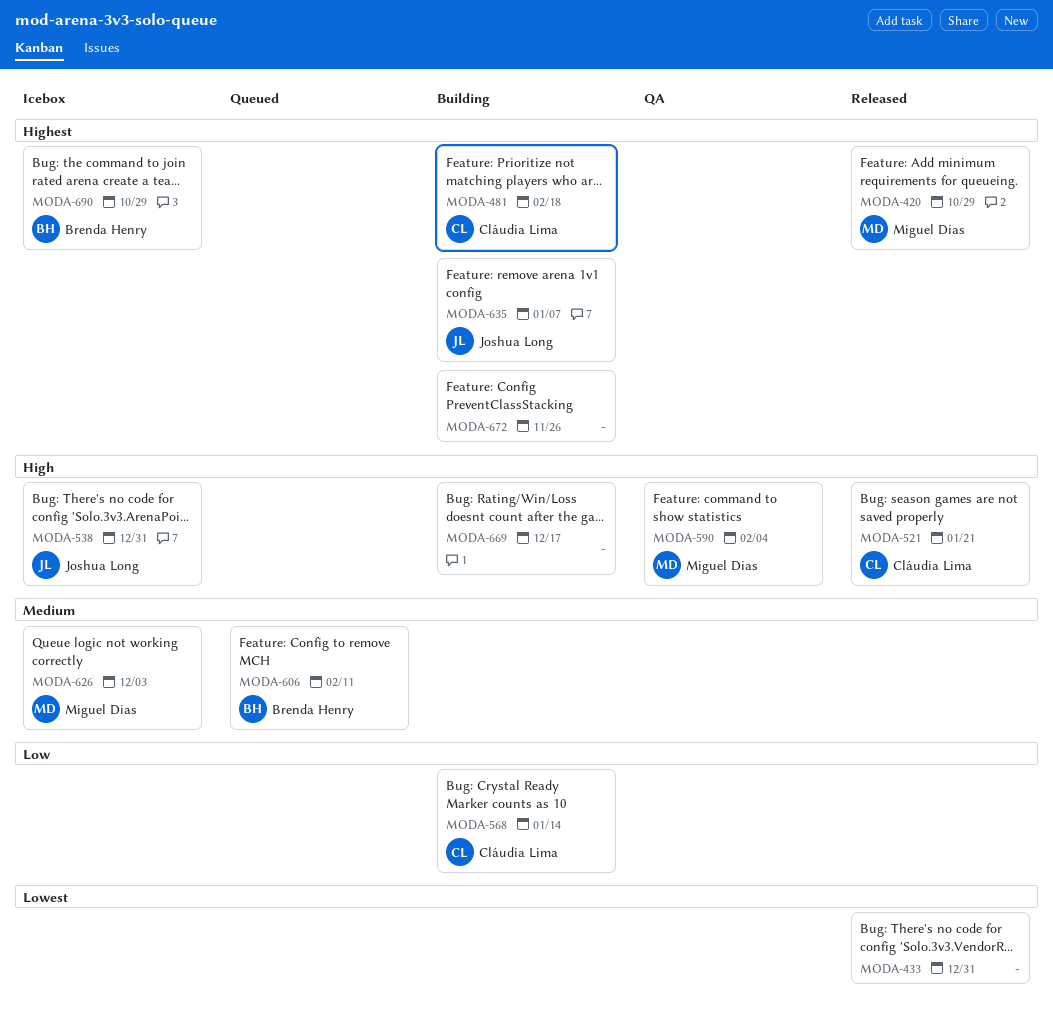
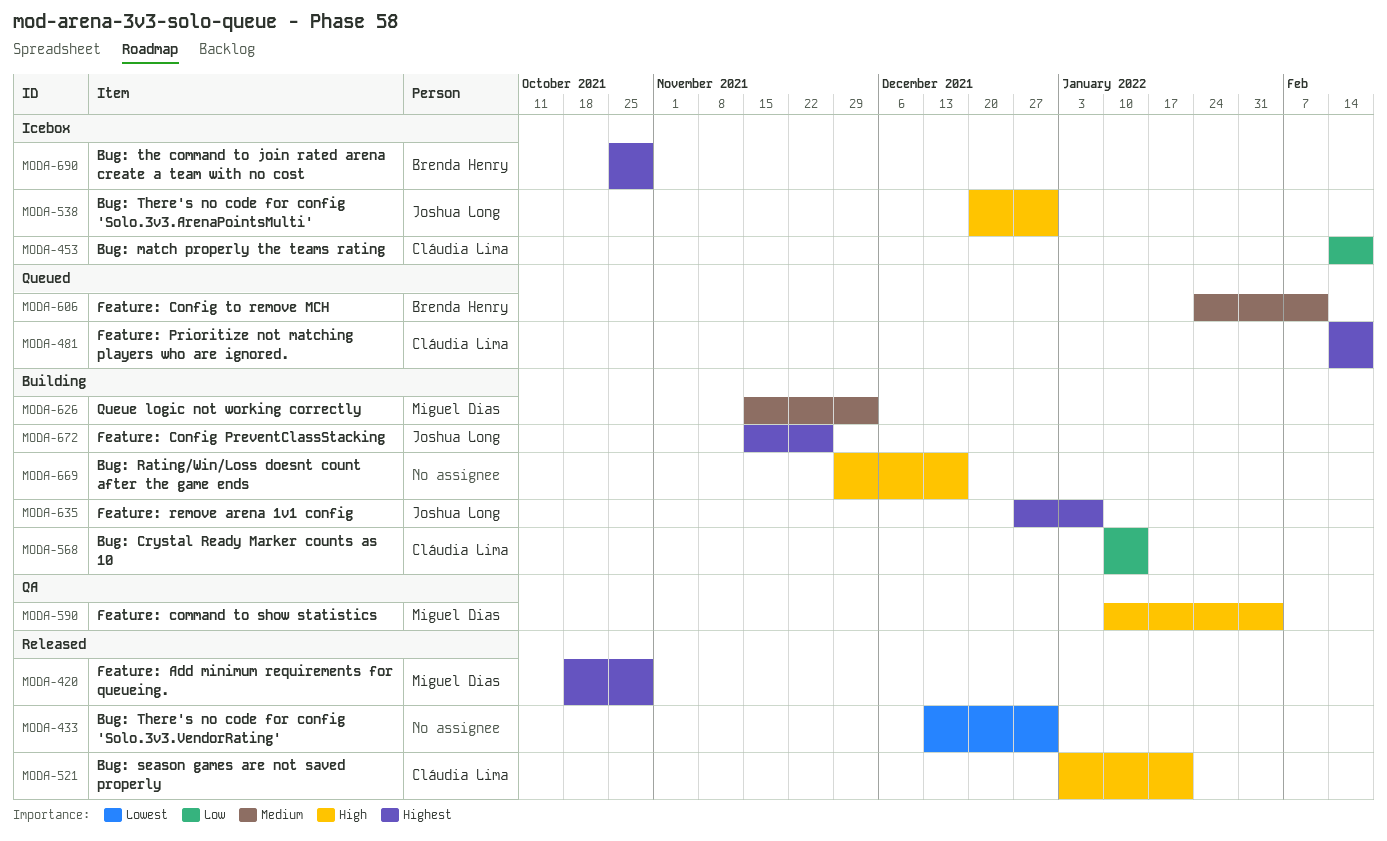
MODA-453: none -> present
MODA-481, status: Building -> Queued
MODA-626, status: Icebox -> Building
MODA-672, owner: none -> Joshua Long

